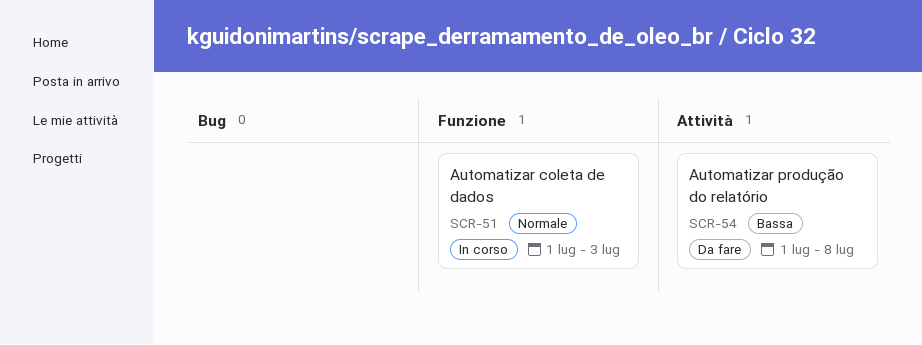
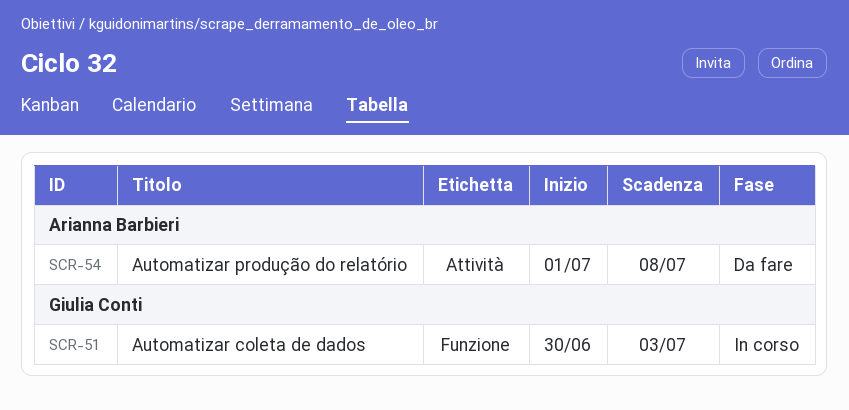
SCR-51, start: Jul 1 -> Jun 30

